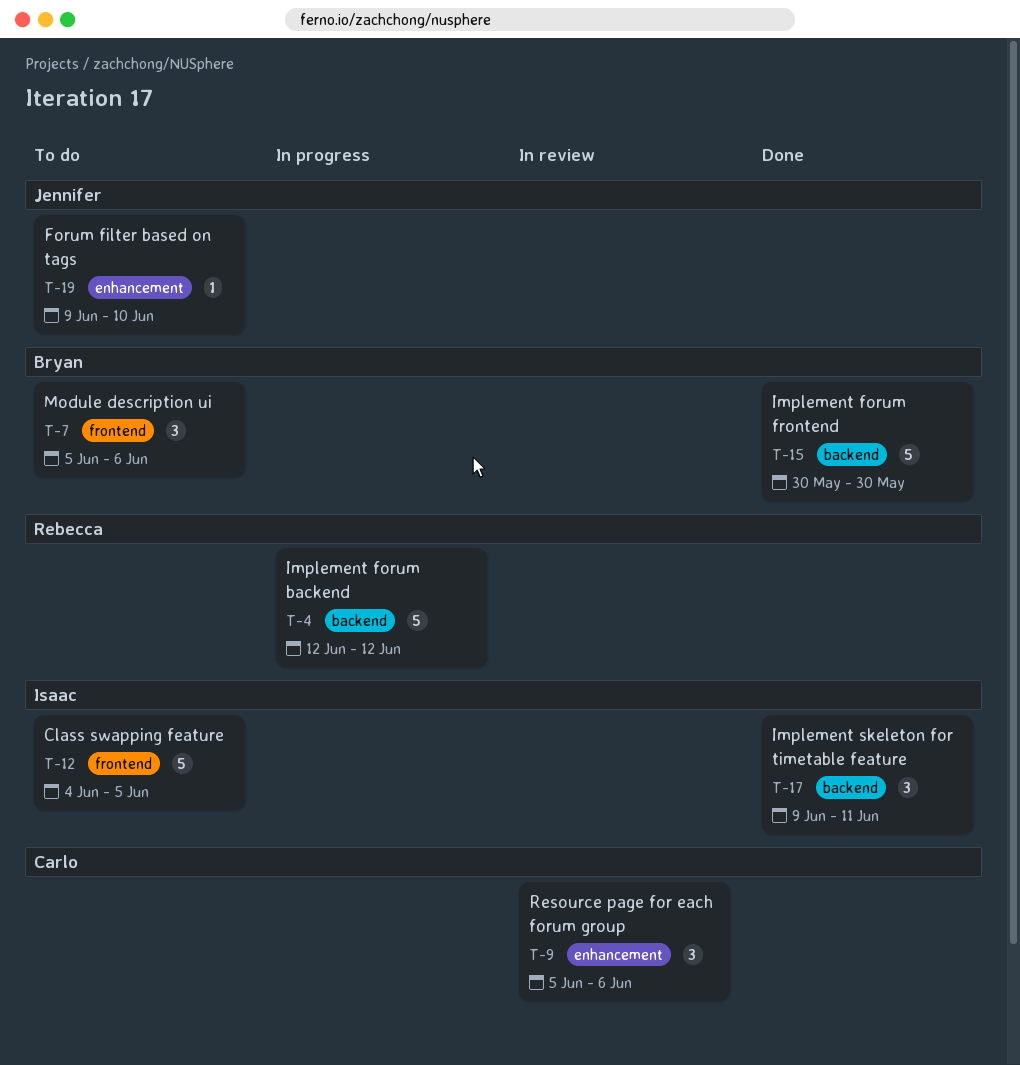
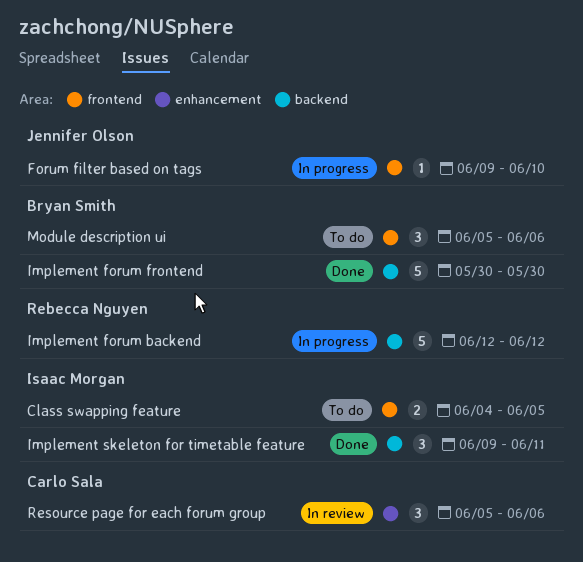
Class swapping feature, estimate: 5 -> 2
Forum filter based on tags, status: To do -> In progress
Forum filter based on tags, label: enhancement -> frontend

